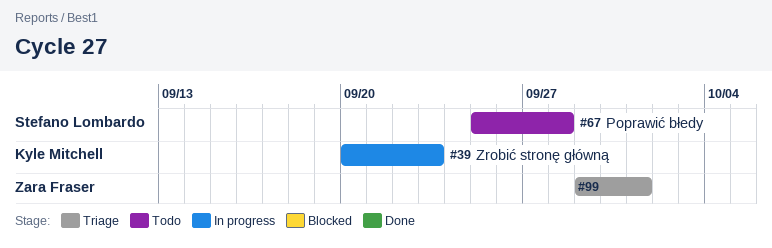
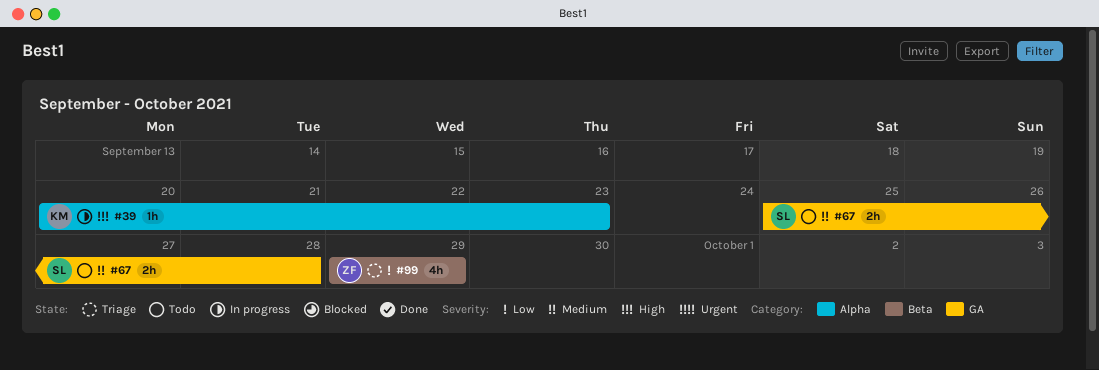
#99, due: Oct 1 -> Sep 29

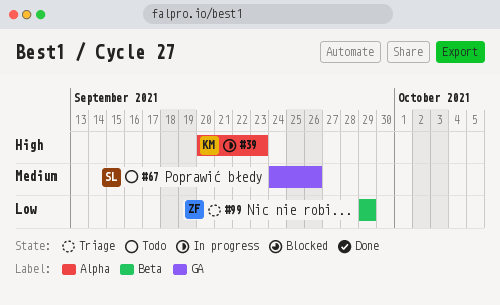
#67, start: Sep 25 -> Sep 24
#67, due: Sep 28 -> Sep 26

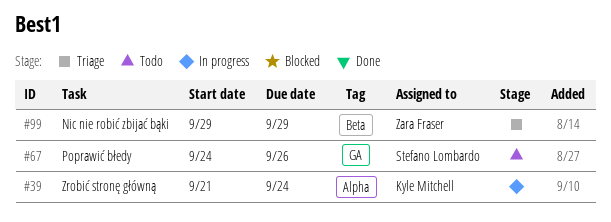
#39, start: Sep 20 -> Sep 21
#39, due: Sep 23 -> Sep 24

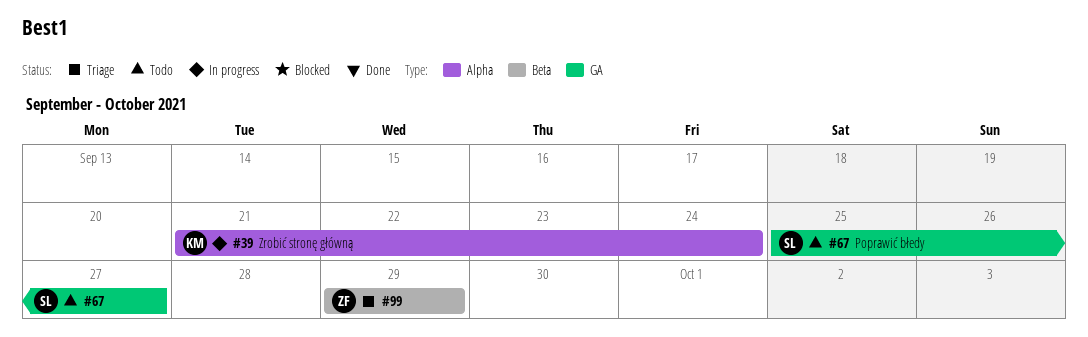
#67, start: Sep 24 -> Sep 25
#67, due: Sep 26 -> Sep 27

